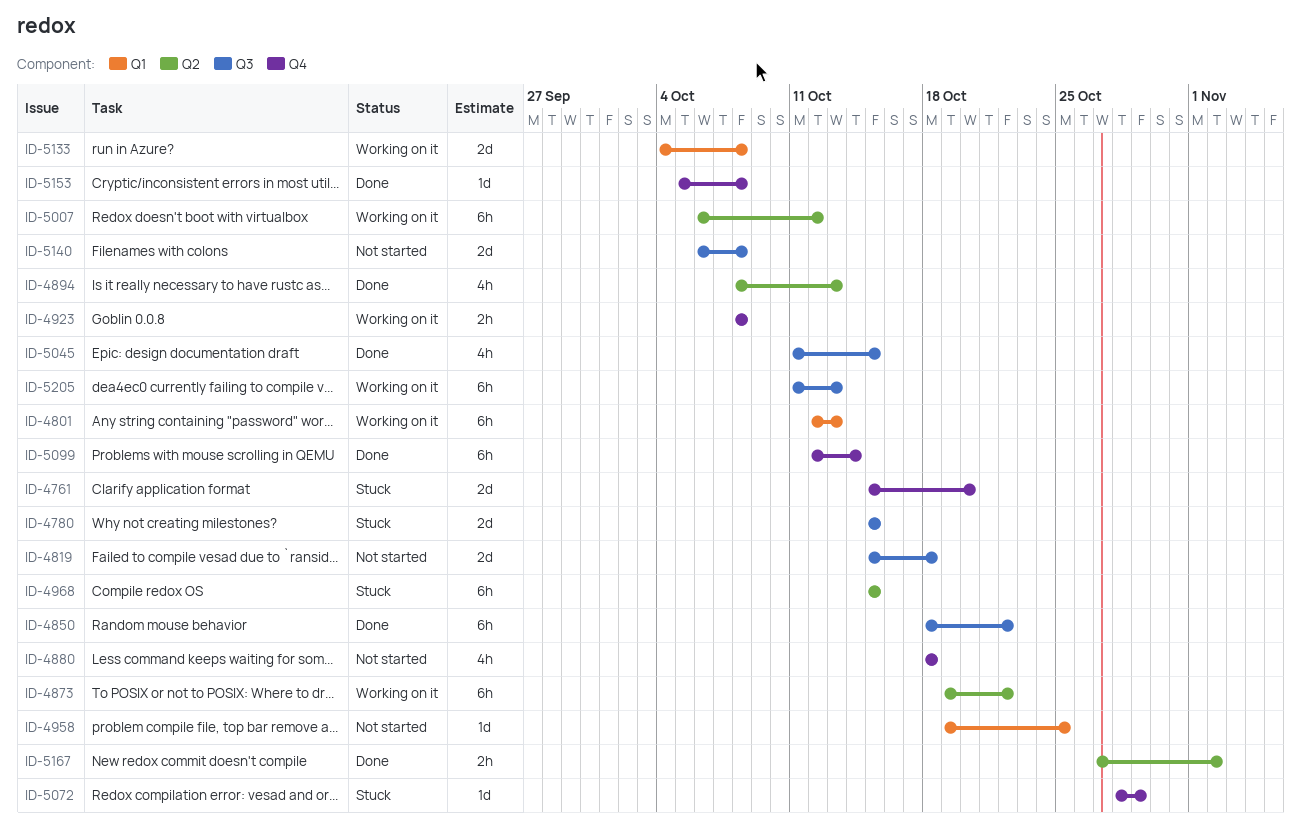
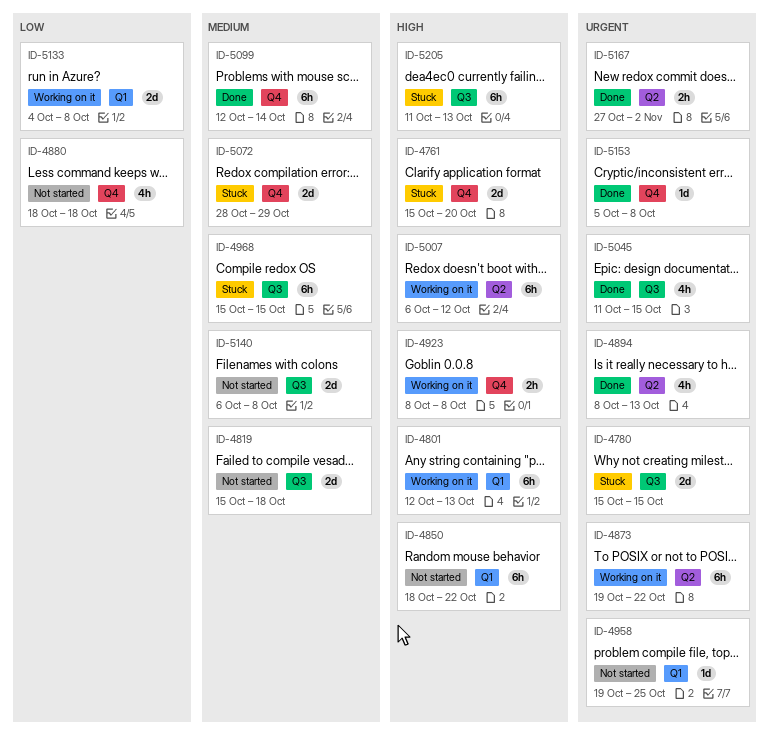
ID-4850, status: Done -> Not started
ID-4850, label: Q3 -> Q1
ID-4968, label: Q2 -> Q3
ID-5072, estimate: 1d -> 2d
ID-5205, status: Working on it -> Stuck

